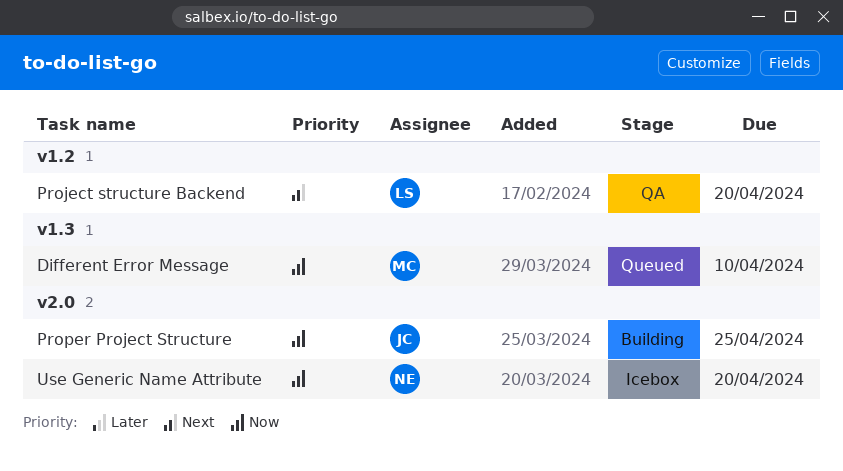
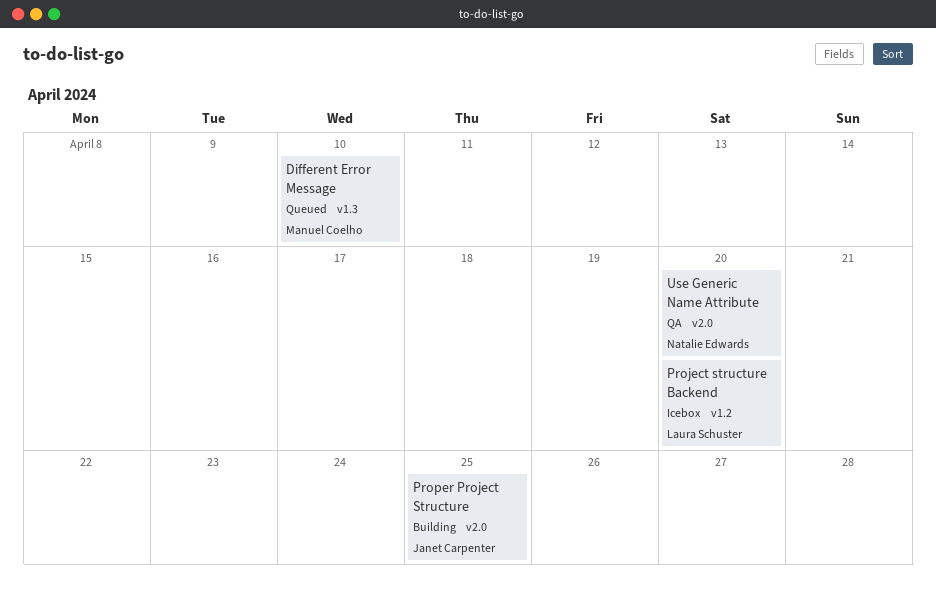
Project structure Backend, status: QA -> Icebox
Use Generic Name Attribute, status: Icebox -> QA

